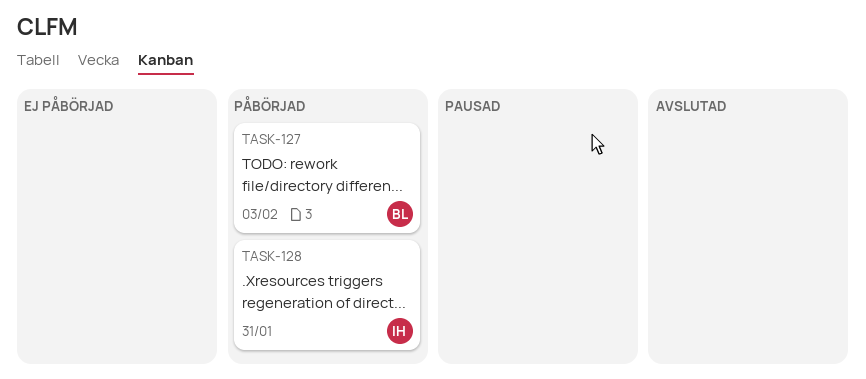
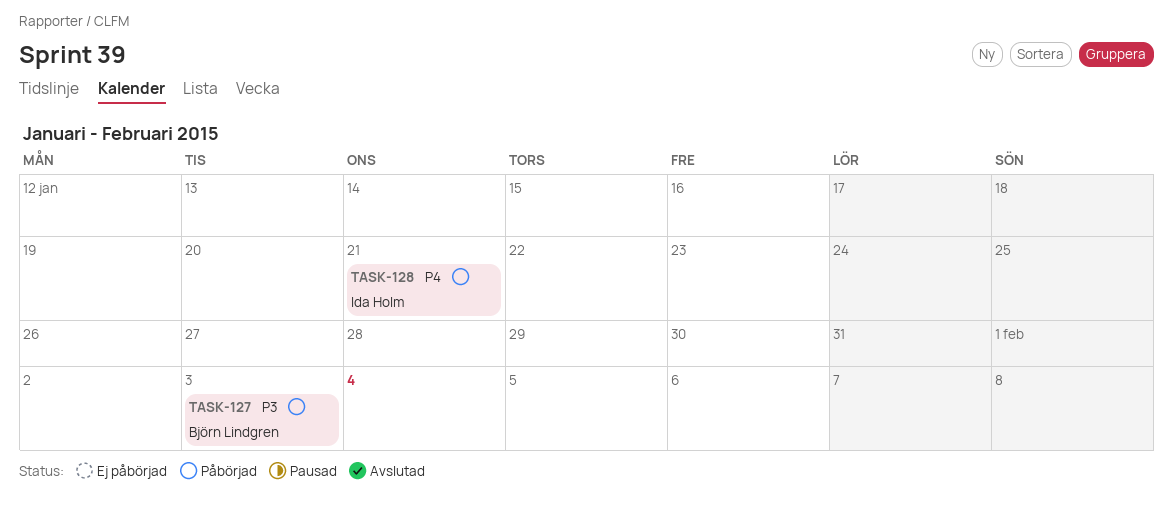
TASK-128, due: Jan 31 -> Jan 21

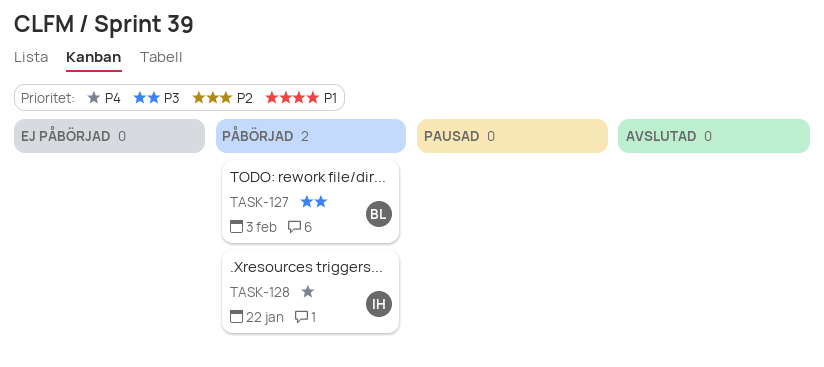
TASK-128, due: Jan 21 -> Jan 22

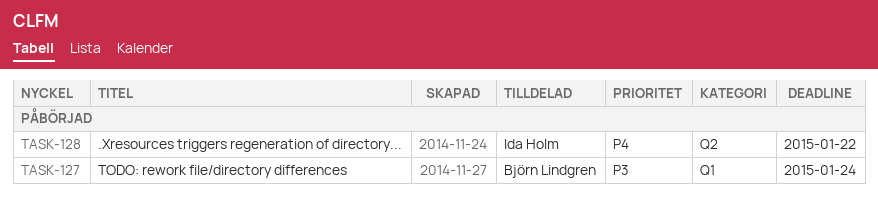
TASK-127, due: Feb 3 -> Jan 24

